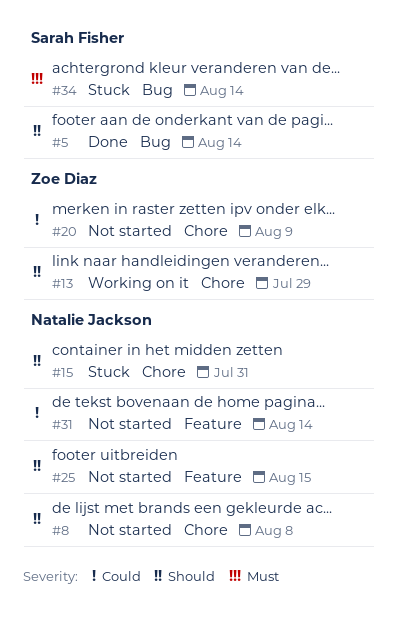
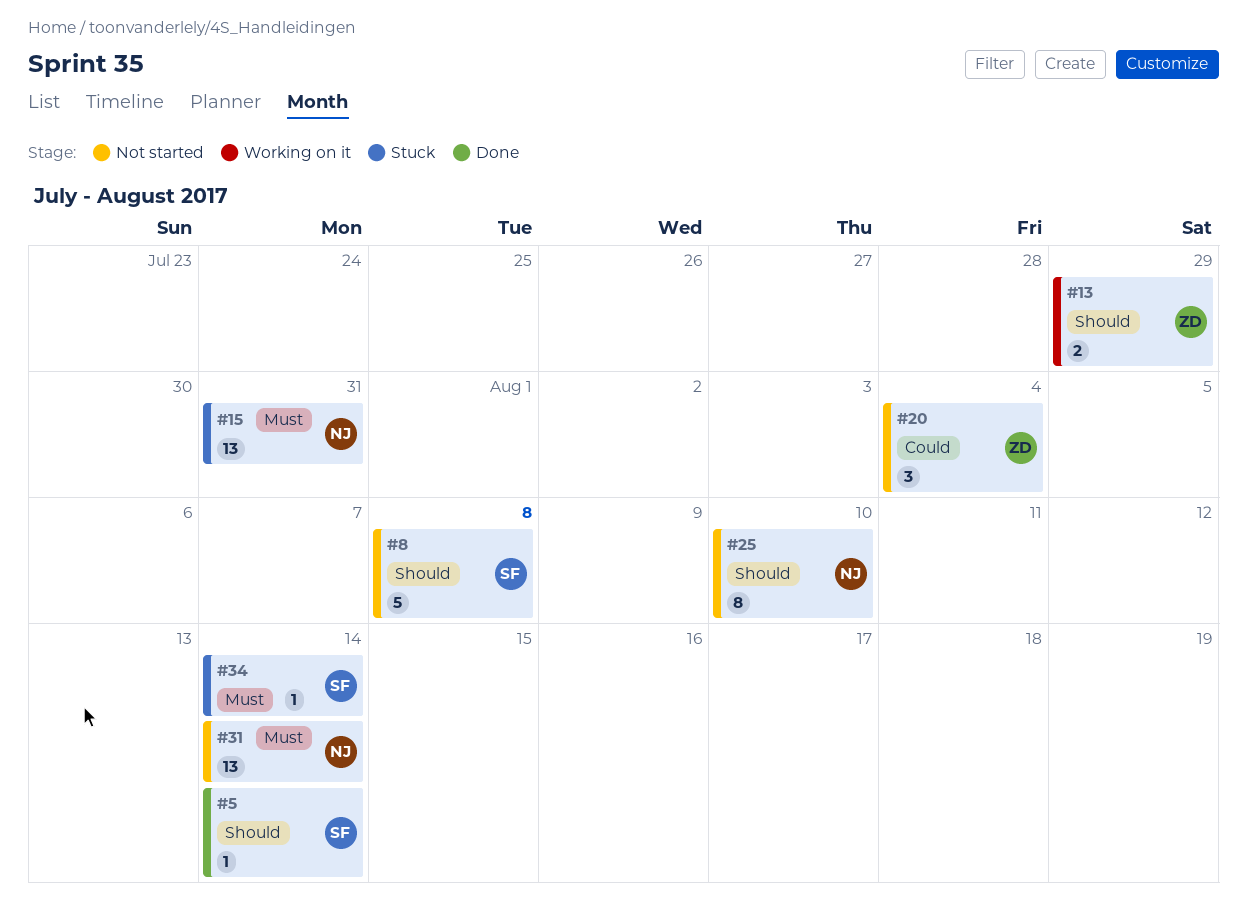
#8, owner: Natalie Jackson -> Sarah Fisher
#15, priority: Should -> Must
#20, due: Aug 9 -> Aug 4
#25, due: Aug 15 -> Aug 10
#31, priority: Could -> Must

